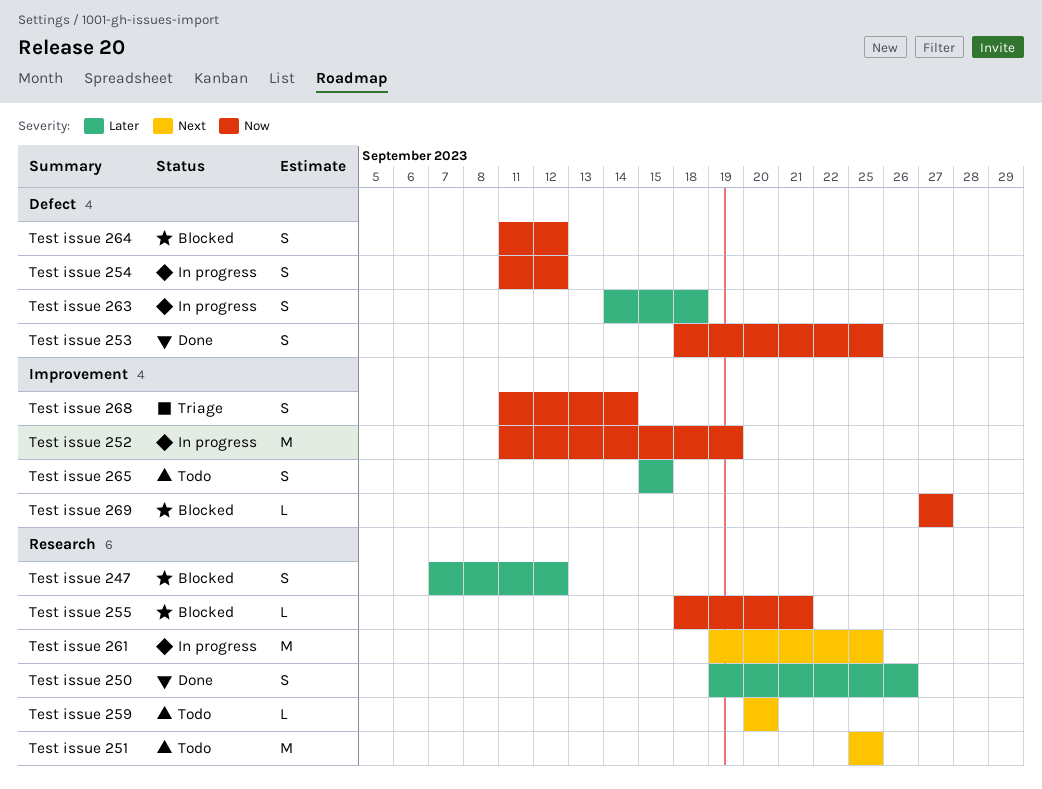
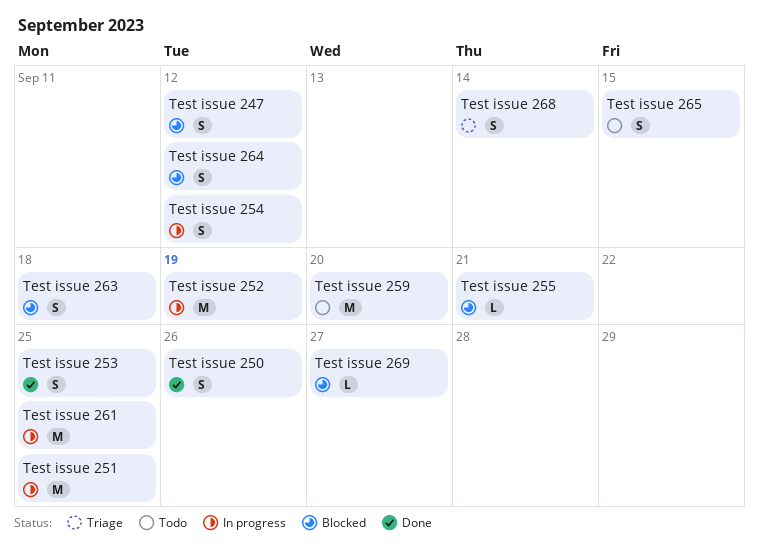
Test issue 251, status: Todo -> In progress
Test issue 259, estimate: L -> M
Test issue 263, status: In progress -> Blocked

